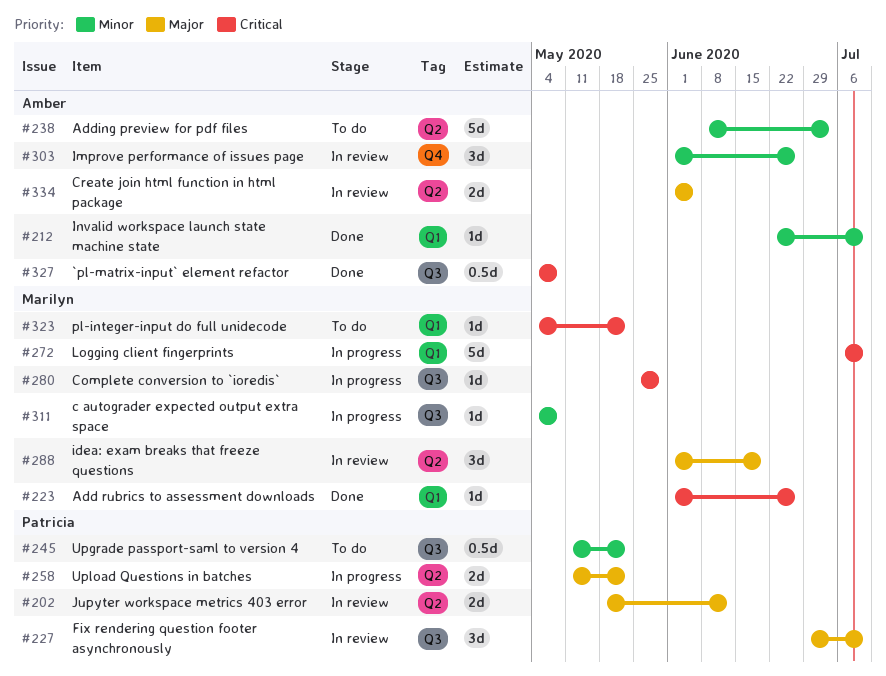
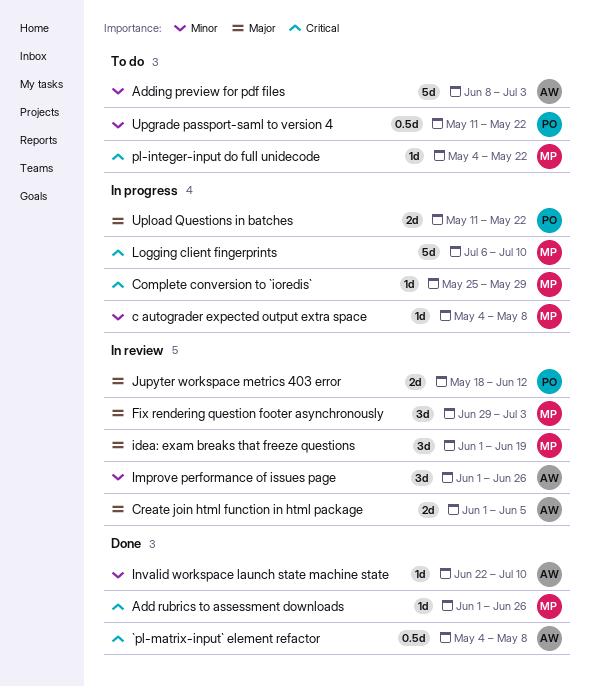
Fix rendering question footer asynchronously, owner: Patricia -> Marilyn
Fix rendering question footer asynchronously, due: Jul 10 -> Jul 3

